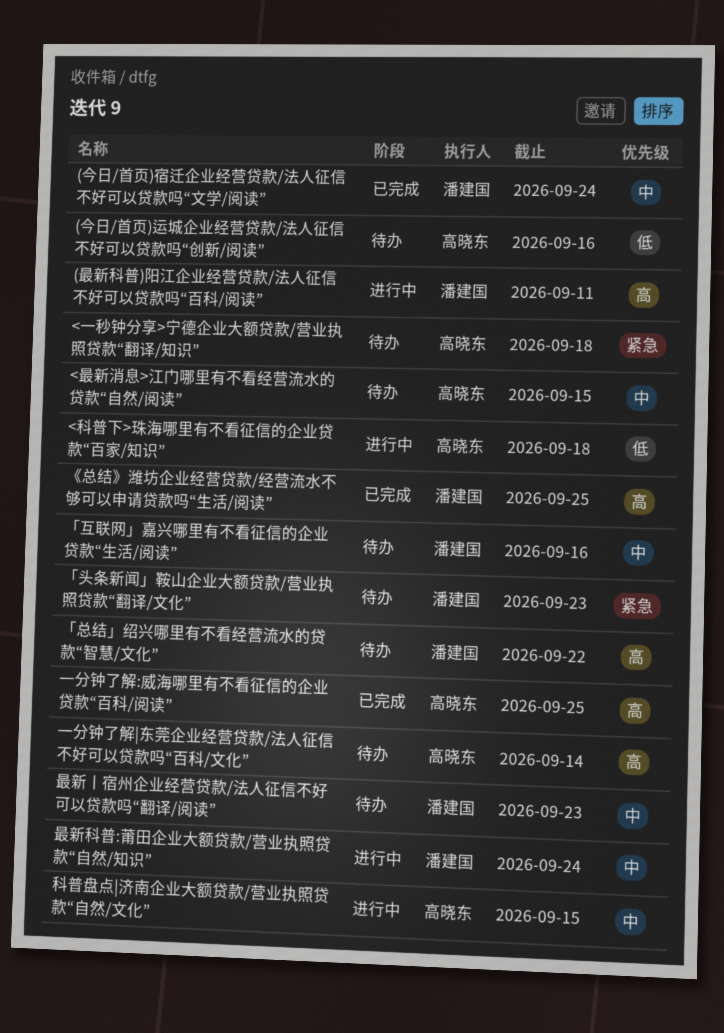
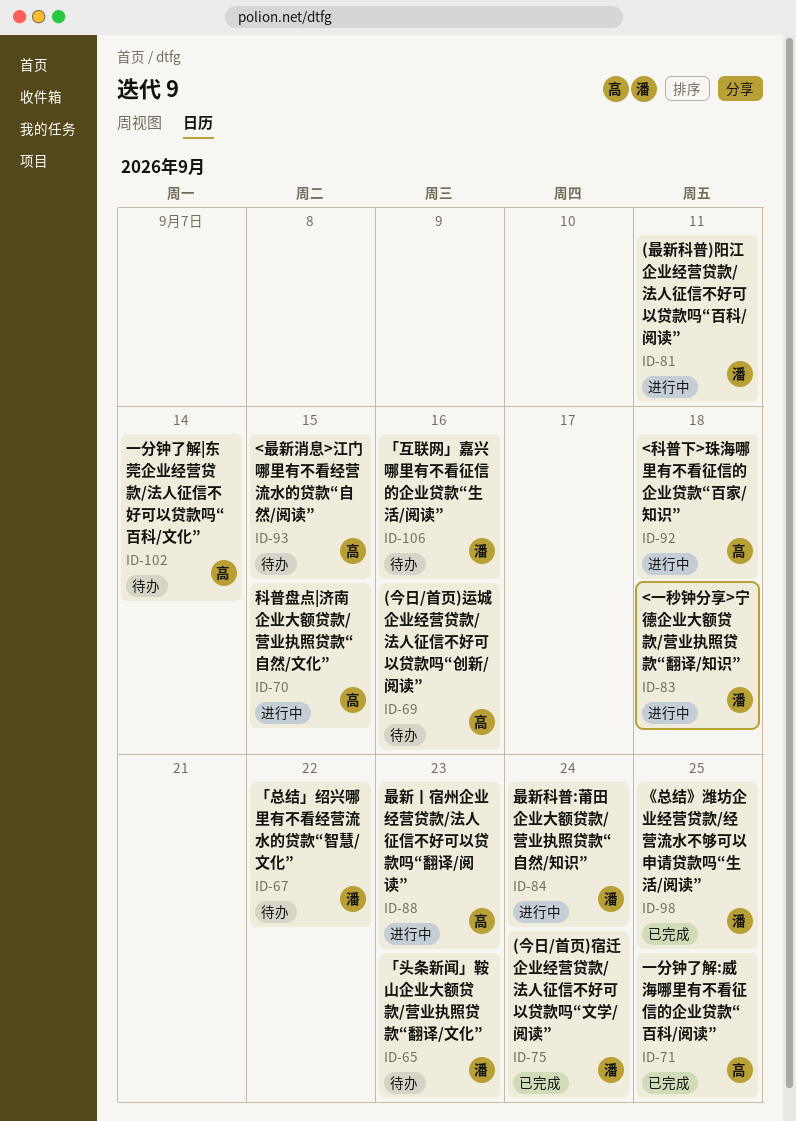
<一秒钟分享>宁德企业大额贷款/营业执照贷款“翻译/知识”, status: 待办 -> 进行中
<一秒钟分享>宁德企业大额贷款/营业执照贷款“翻译/知识”, owner: 高晓东 -> 潘建国
最新丨宿州企业经营贷款/法人征信不好可以贷款吗“翻译/阅读”, status: 待办 -> 进行中
最新丨宿州企业经营贷款/法人征信不好可以贷款吗“翻译/阅读”, owner: 潘建国 -> 高晓东

